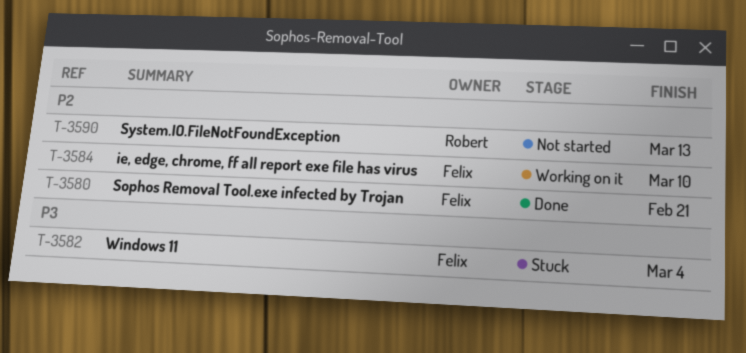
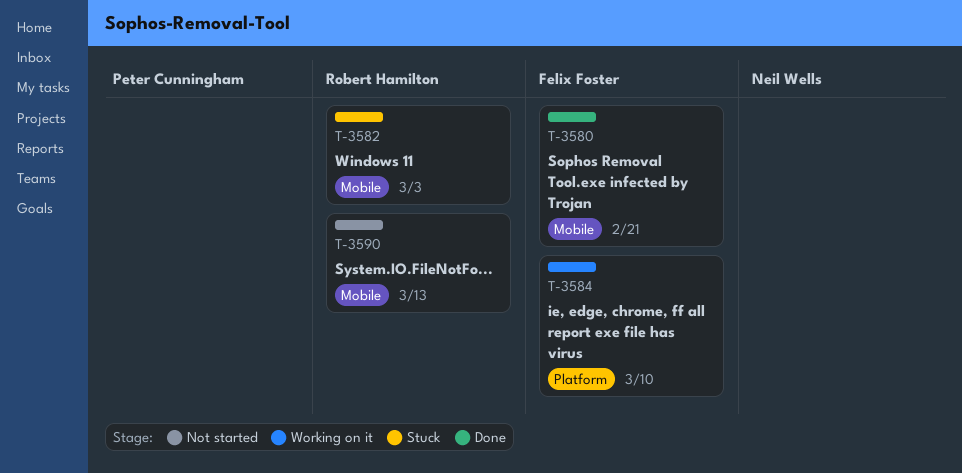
T-3582, owner: Felix Foster -> Robert Hamilton
T-3582, due: Mar 4 -> Mar 3

